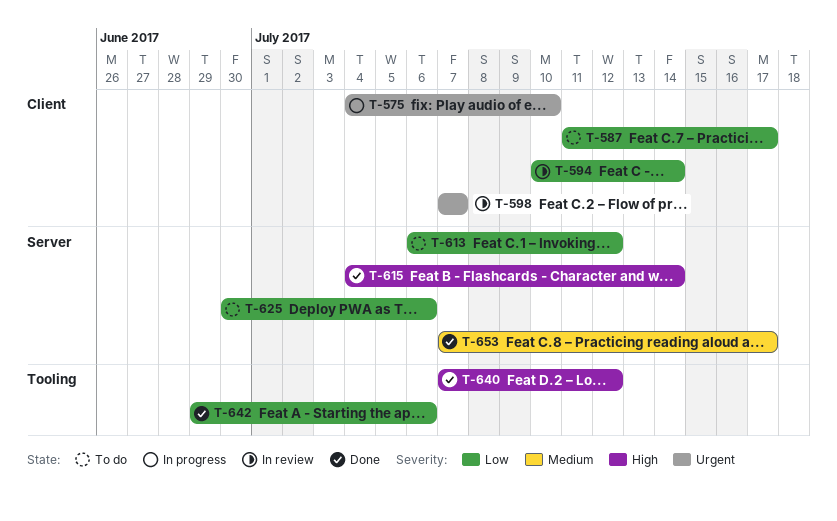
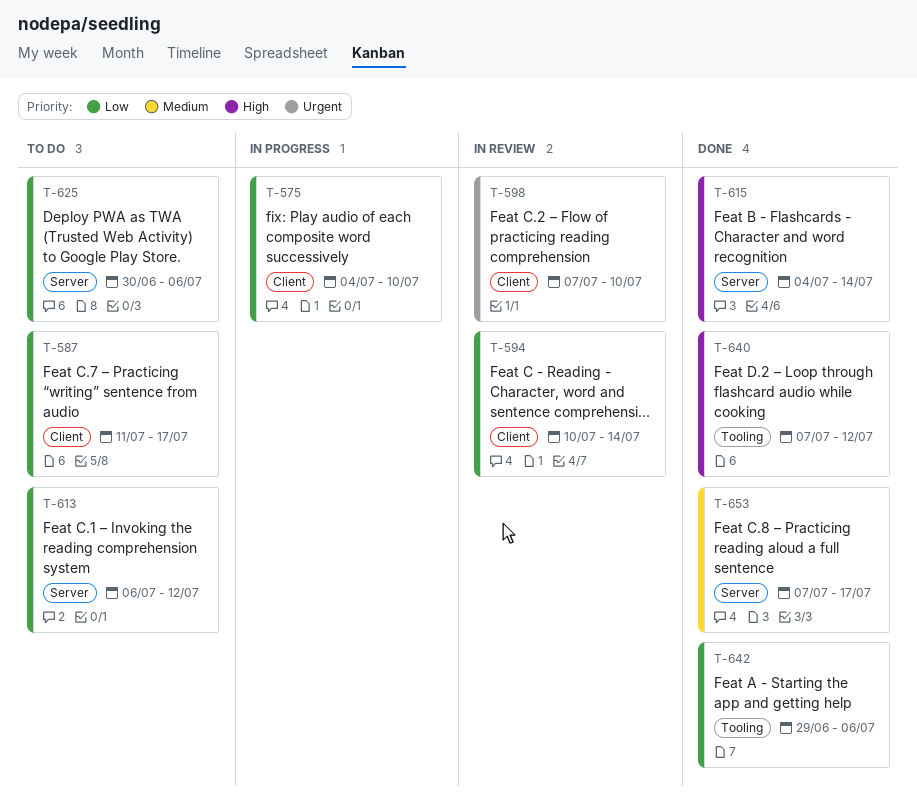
T-575, priority: Urgent -> Low
T-598, due: Jul 7 -> Jul 10

